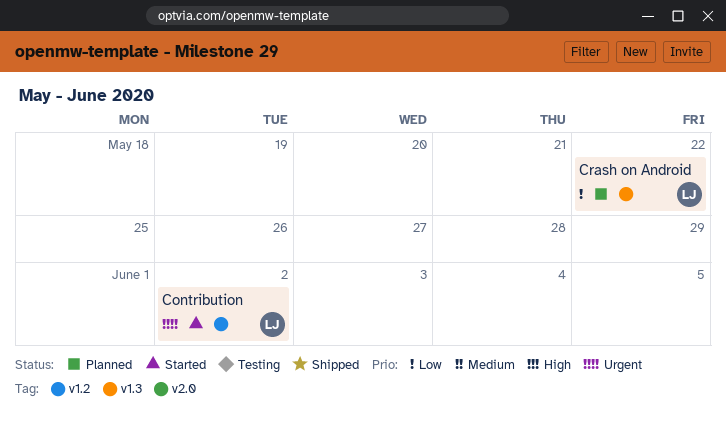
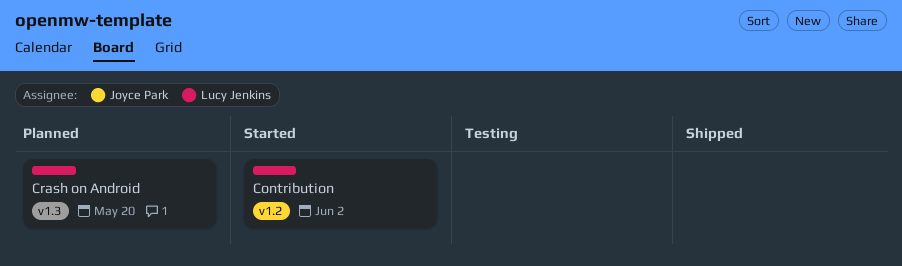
Crash on Android, due: May 22 -> May 20

